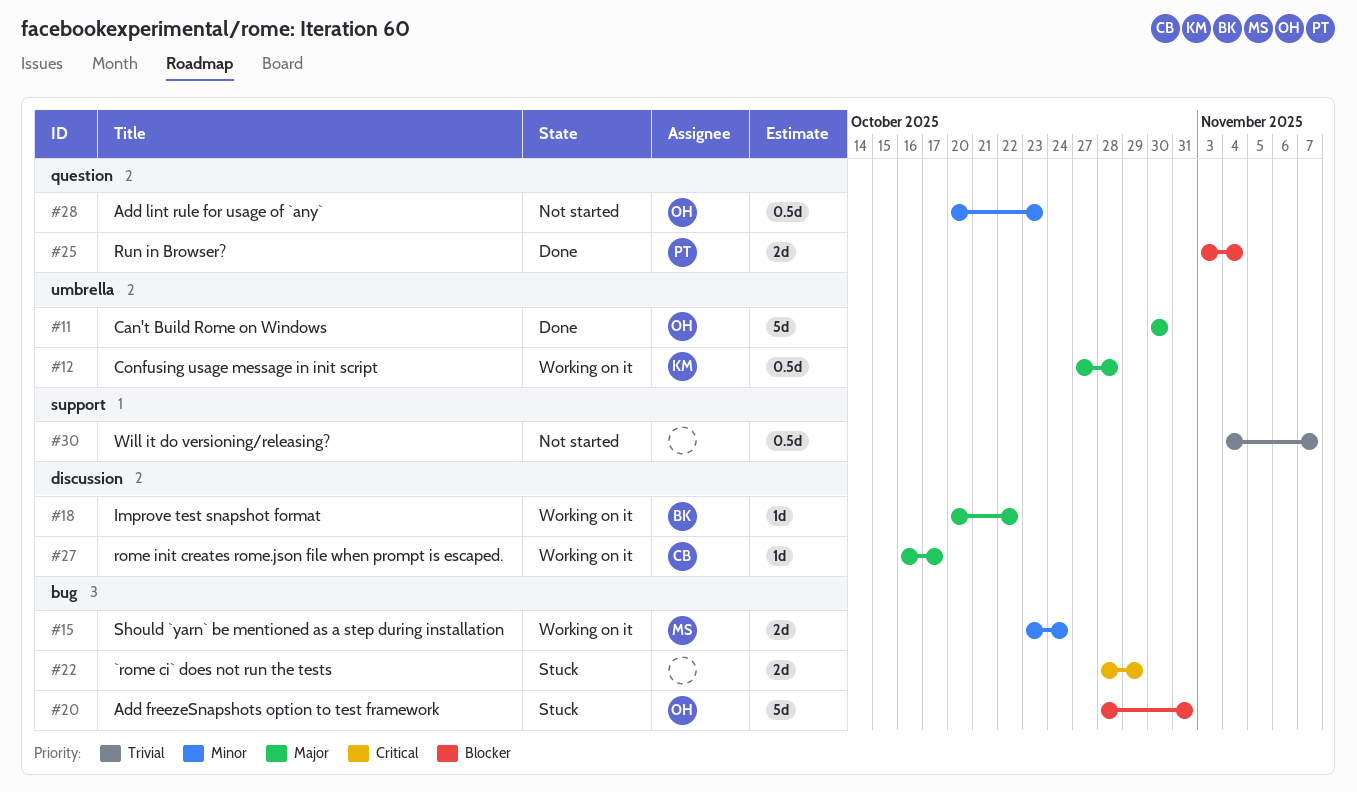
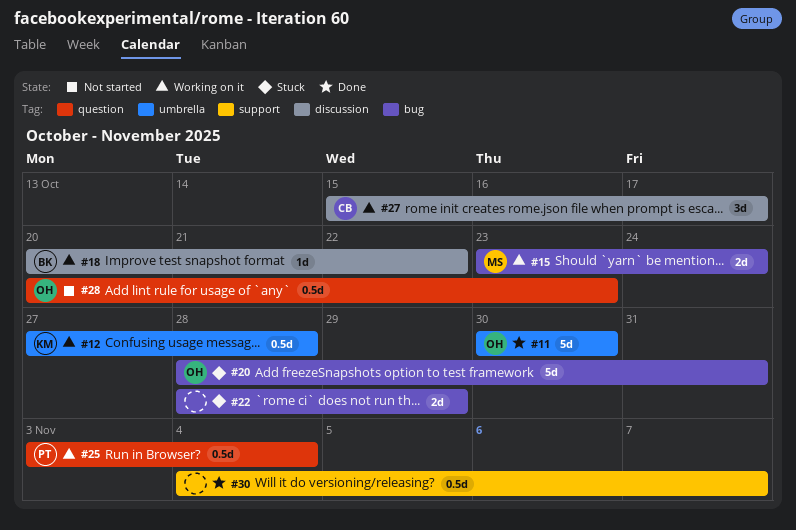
#25, status: Done -> Working on it
#25, estimate: 2d -> 0.5d
#27, estimate: 1d -> 3d
#27, start: Oct 16 -> Oct 15
#30, status: Not started -> Done

